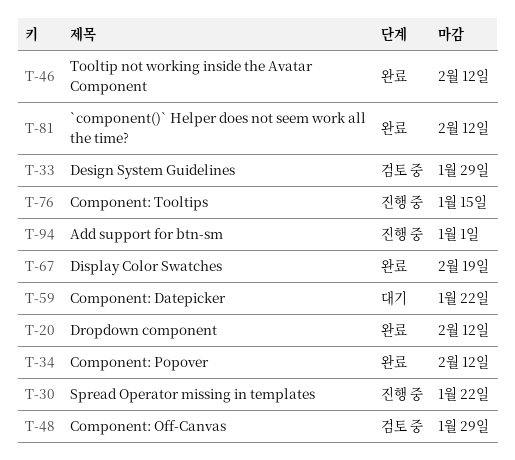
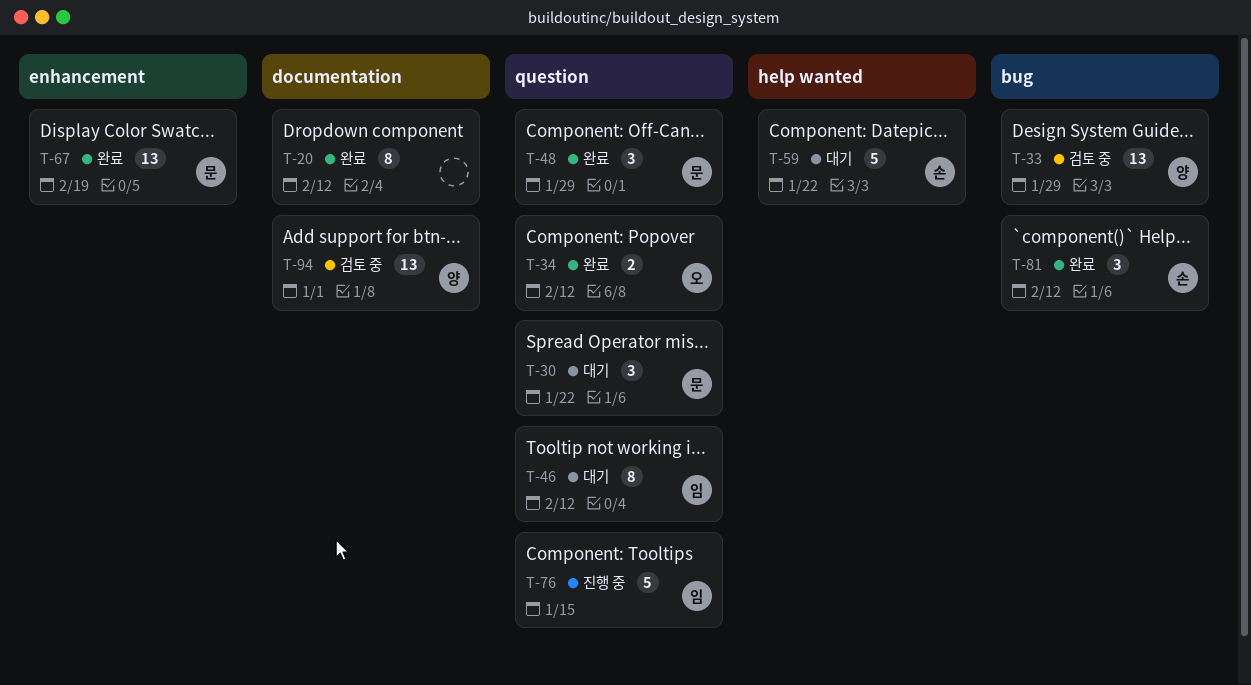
T-30, status: 진행 중 -> 대기
T-46, status: 완료 -> 대기
T-48, status: 검토 중 -> 완료
T-94, status: 진행 중 -> 검토 중

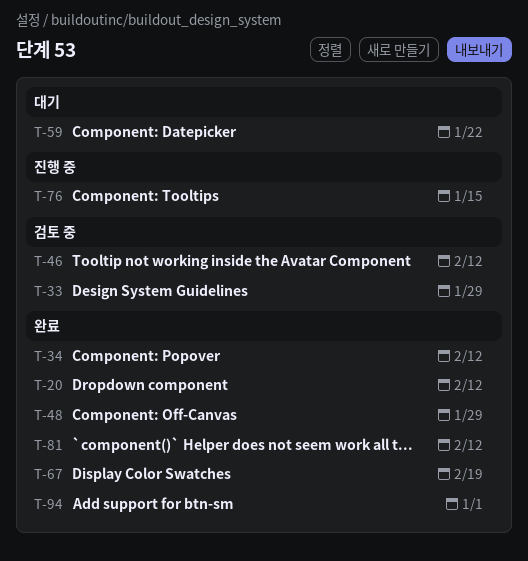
T-30: present -> none
T-46, status: 대기 -> 검토 중
T-94, status: 검토 중 -> 완료

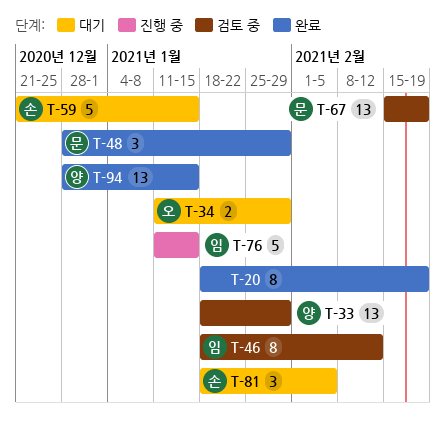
T-20, due: Feb 12 -> Feb 19
T-34, status: 완료 -> 대기
T-34, due: Feb 12 -> Jan 29
T-59, due: Jan 22 -> Jan 15
T-67, status: 완료 -> 검토 중
T-81, status: 완료 -> 대기
T-81, due: Feb 12 -> Feb 5
T-94, due: Jan 1 -> Jan 15

